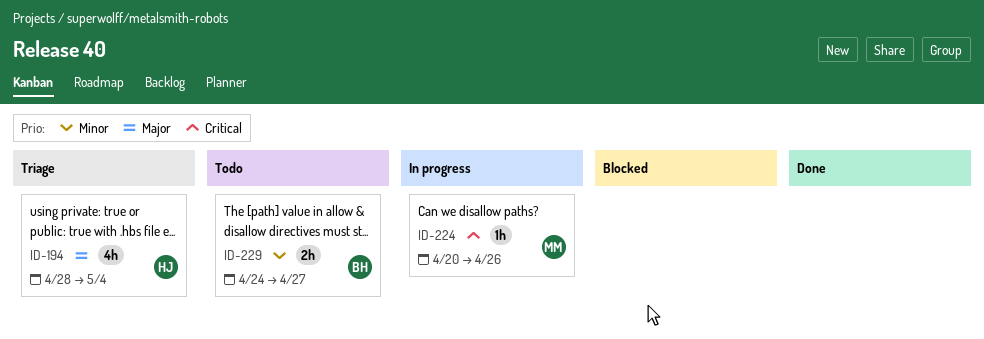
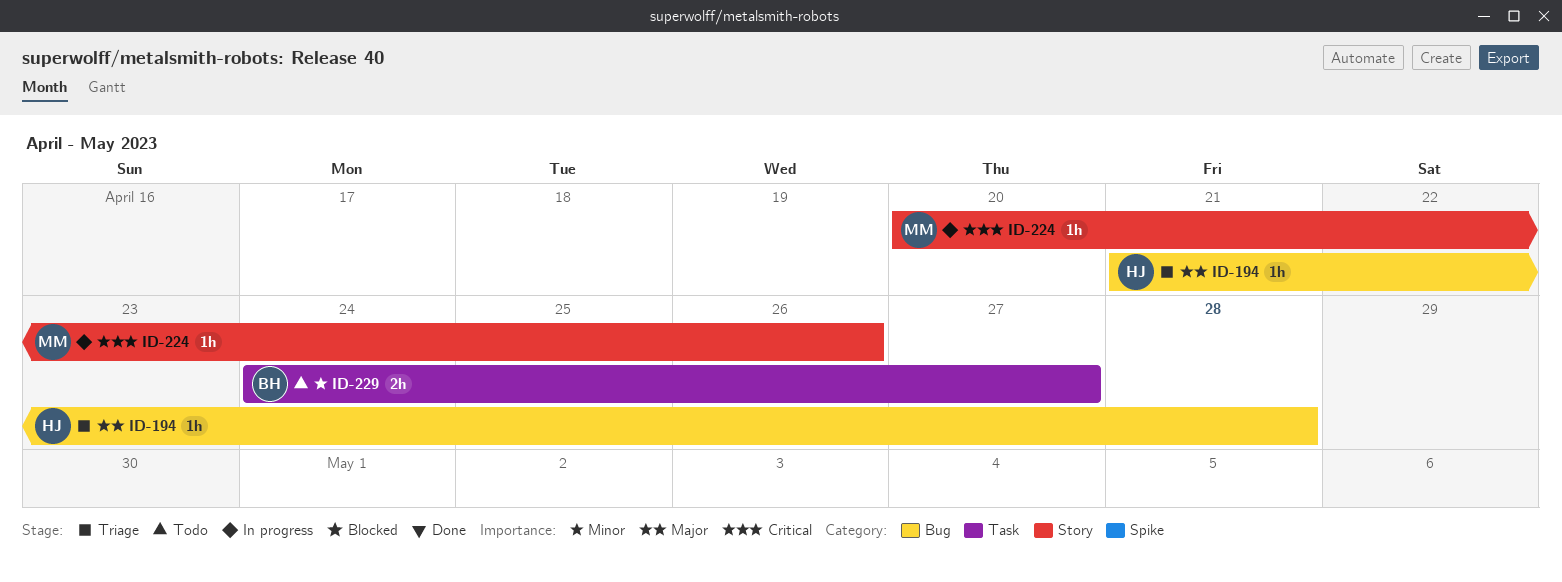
ID-194, estimate: 4h -> 1h
ID-194, start: Apr 28 -> Apr 21
ID-194, due: May 4 -> Apr 28

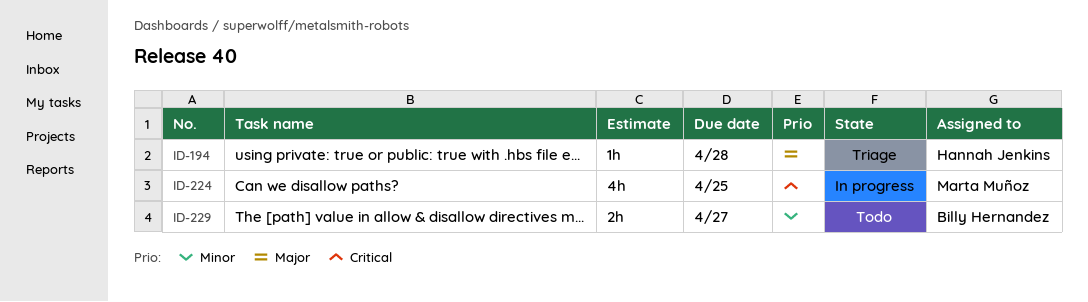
ID-224, estimate: 1h -> 4h
ID-224, due: Apr 26 -> Apr 25

